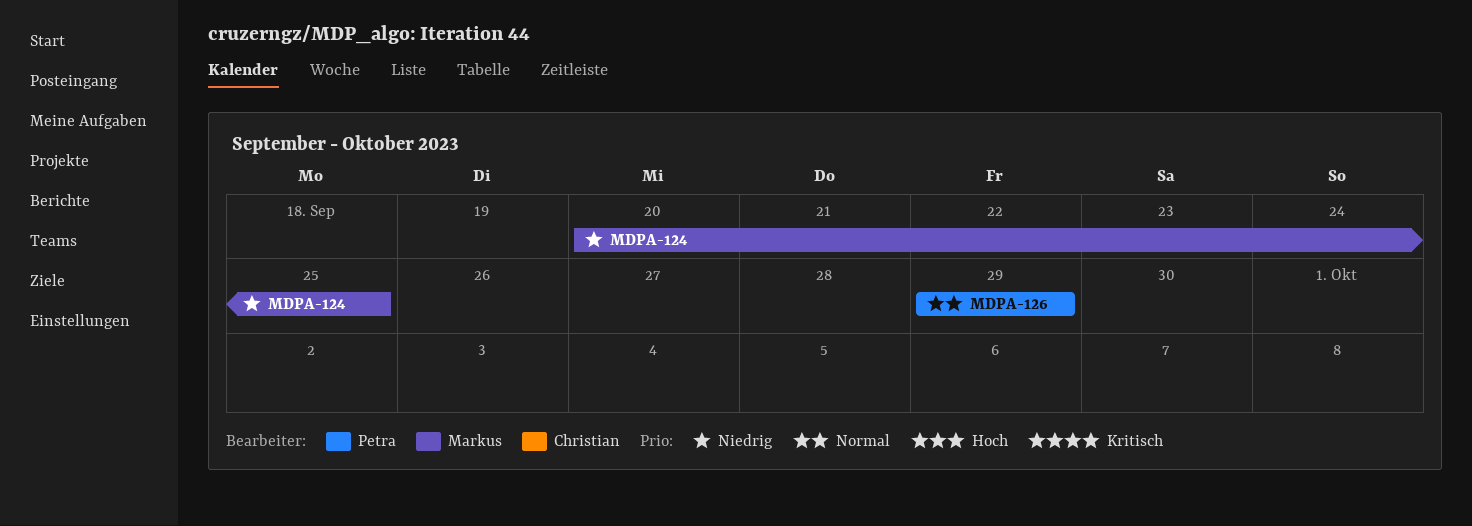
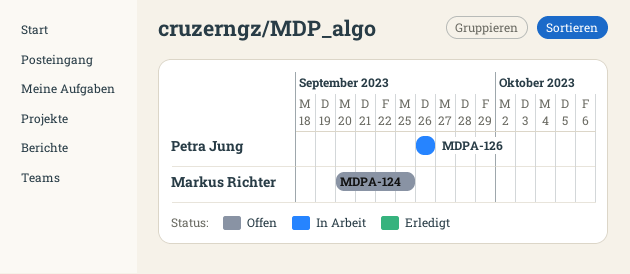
MDPA-126, start: Sep 29 -> Sep 26
MDPA-126, due: Sep 29 -> Sep 26

